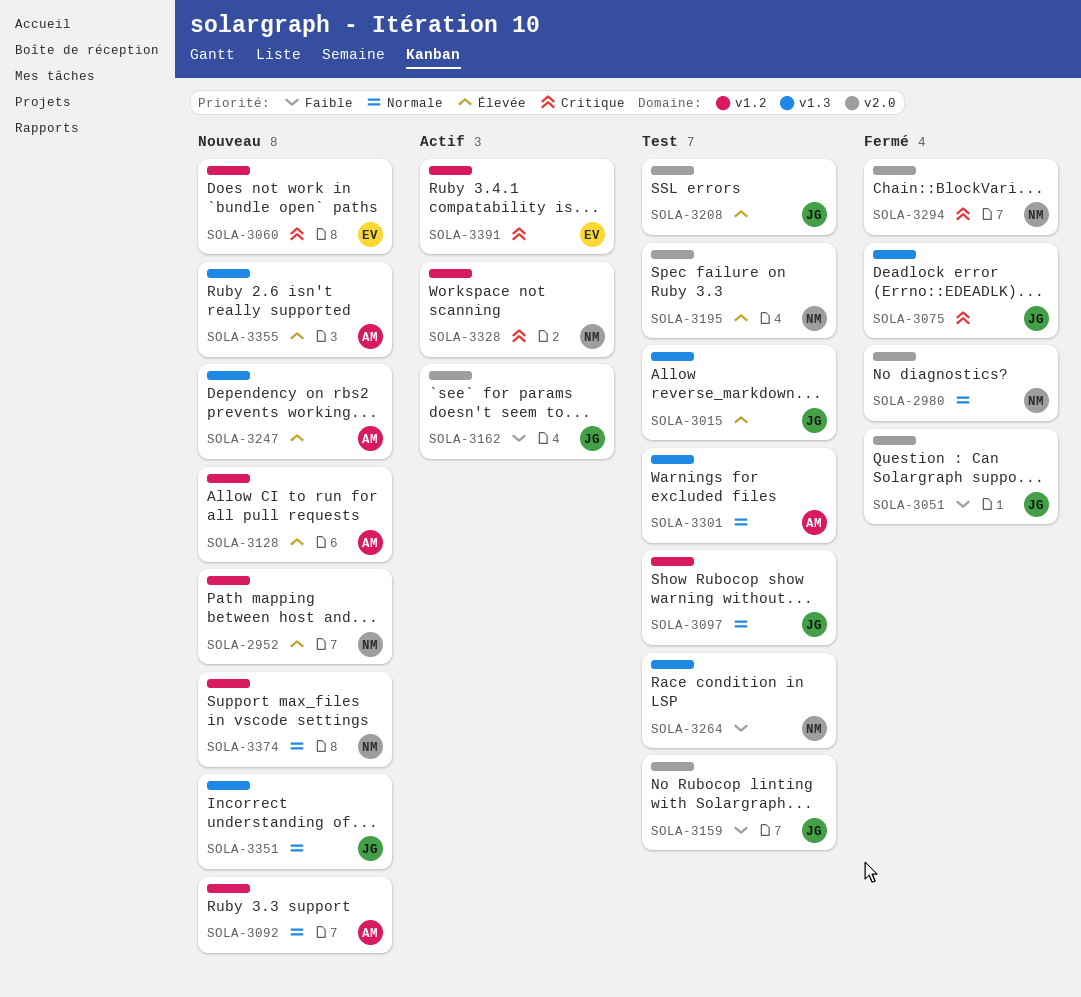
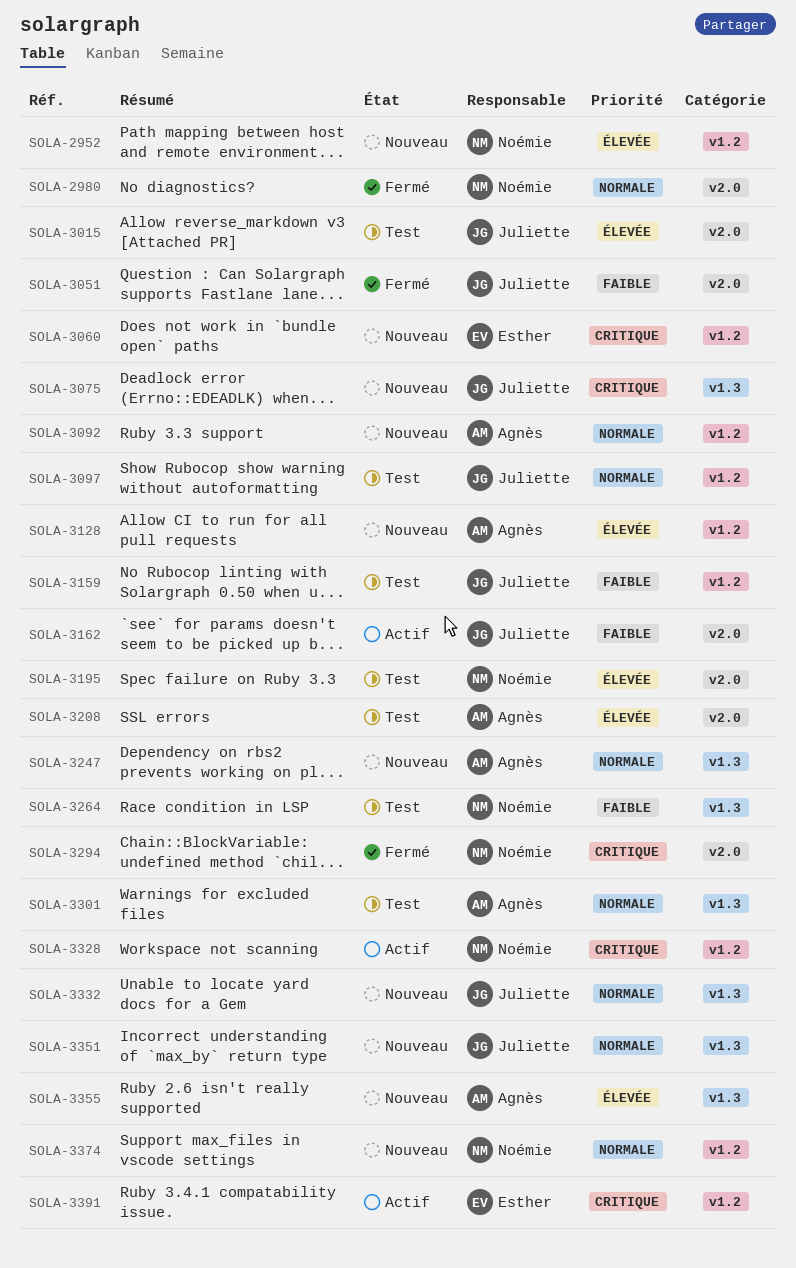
SOLA-3015, label: v1.3 -> v2.0
SOLA-3075, status: Fermé -> Nouveau
SOLA-3159, label: v2.0 -> v1.2
SOLA-3208, owner: Juliette -> Agnès
SOLA-3247, priority: Élevée -> Normale
SOLA-3332: none -> present

